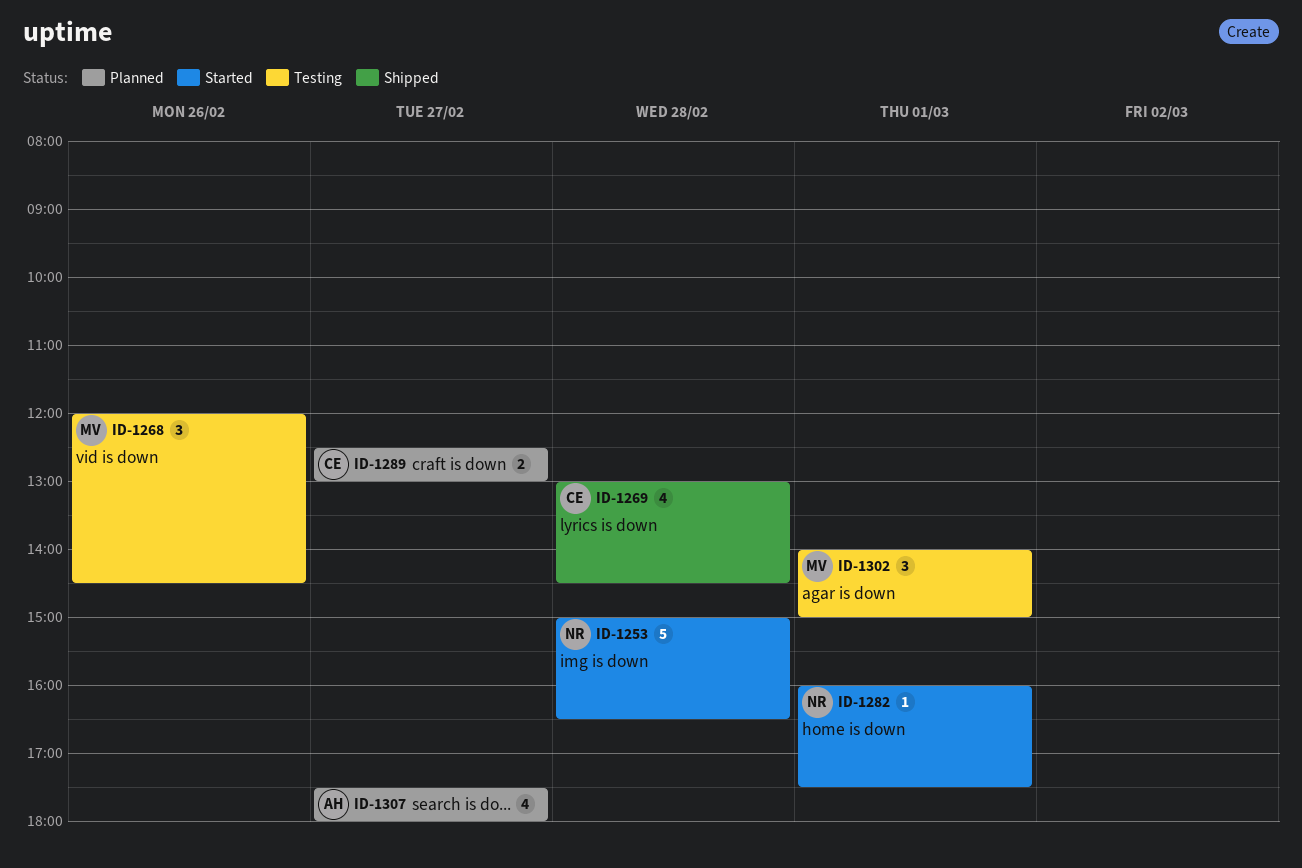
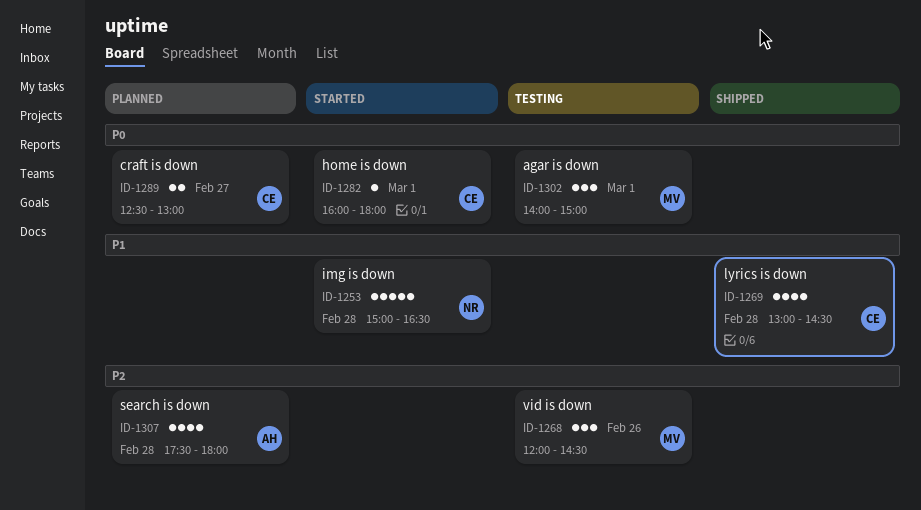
ID-1282, owner: NR -> CE
ID-1282, ends: 17:30 -> 18:00
ID-1307, day: Feb 27 -> Feb 28

